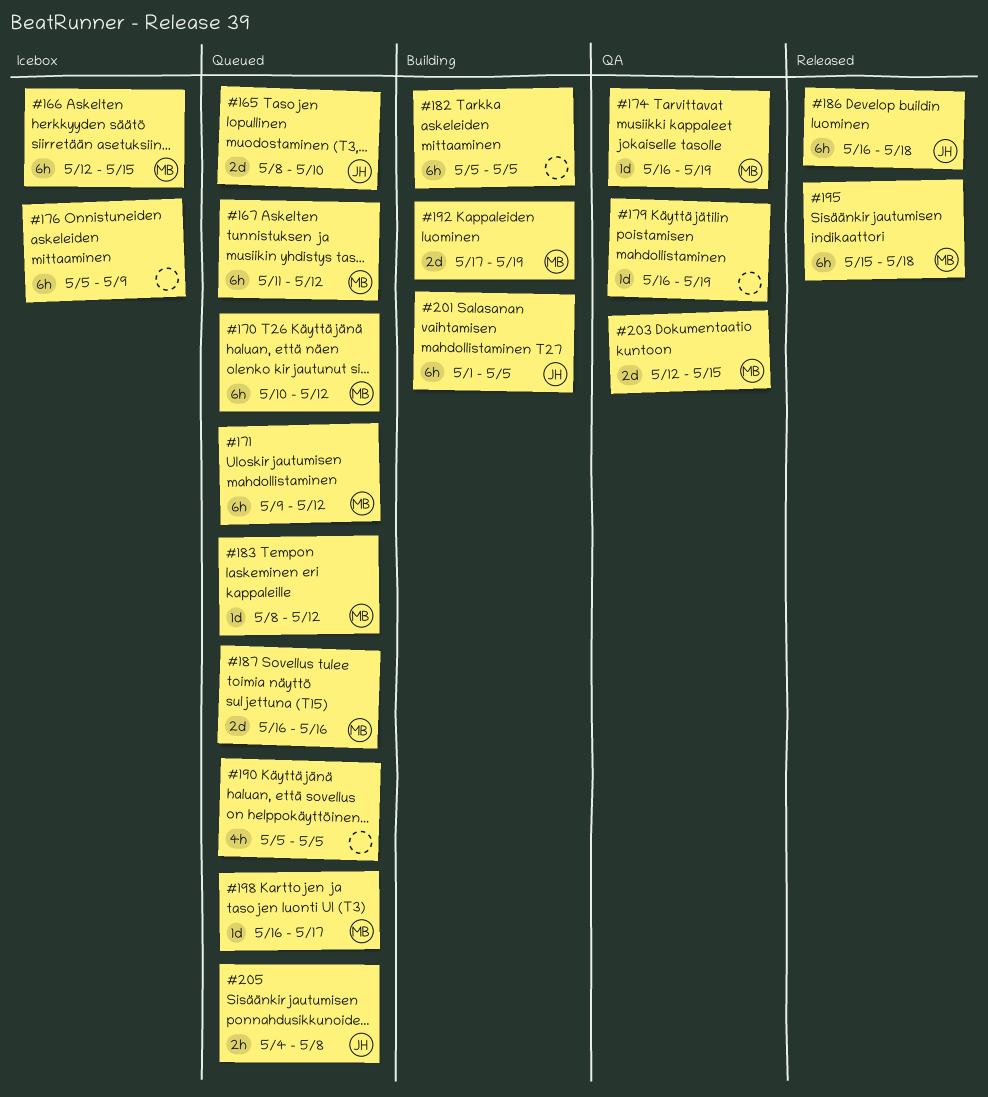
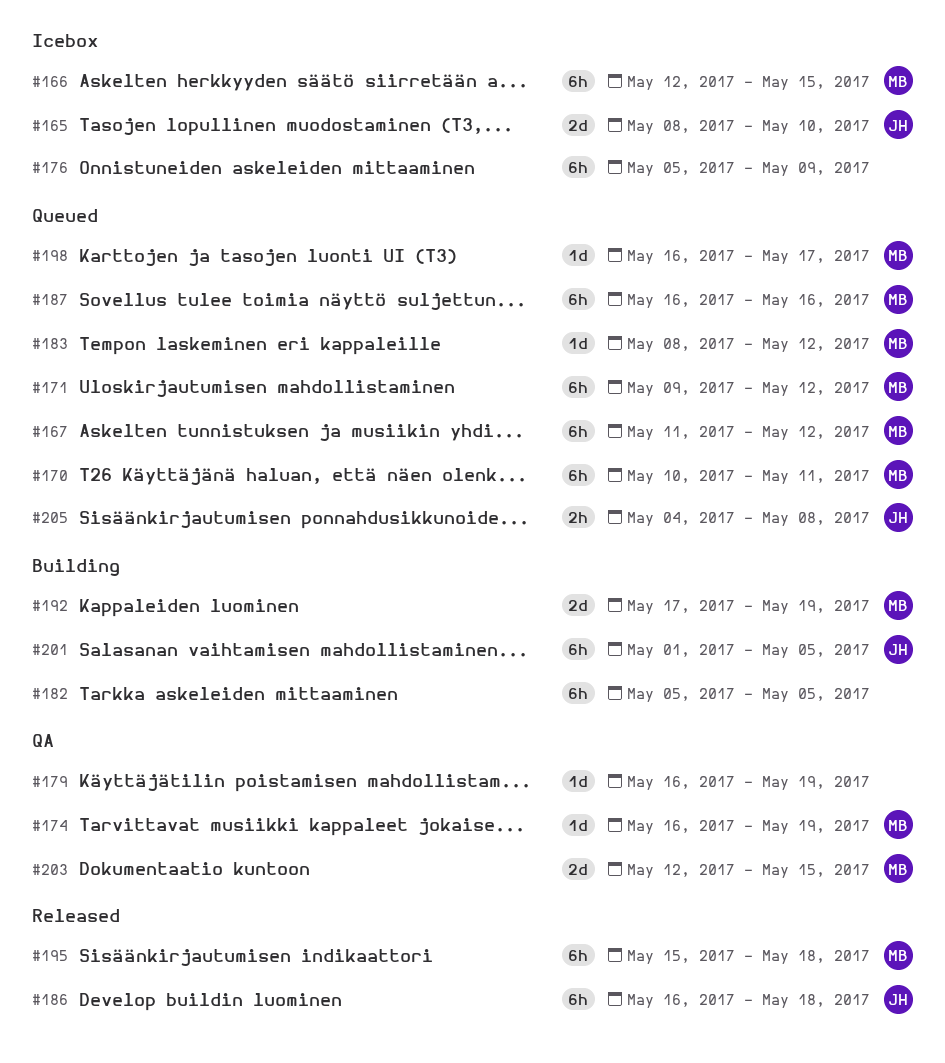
#165, status: Queued -> Icebox
#170, due: May 12 -> May 11
#187, estimate: 2d -> 6h
#190: present -> none

